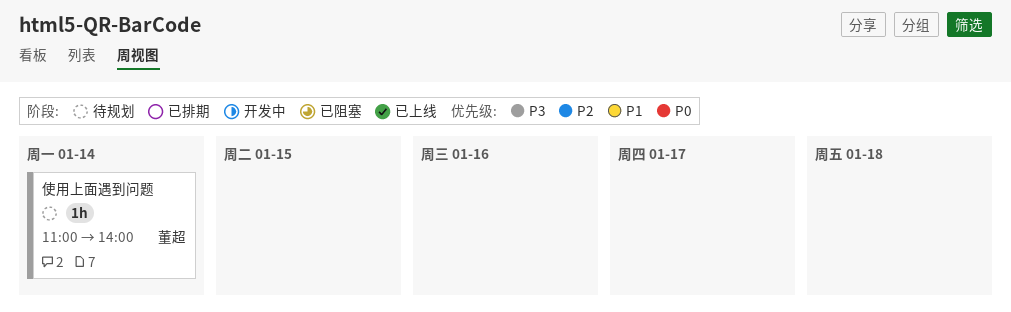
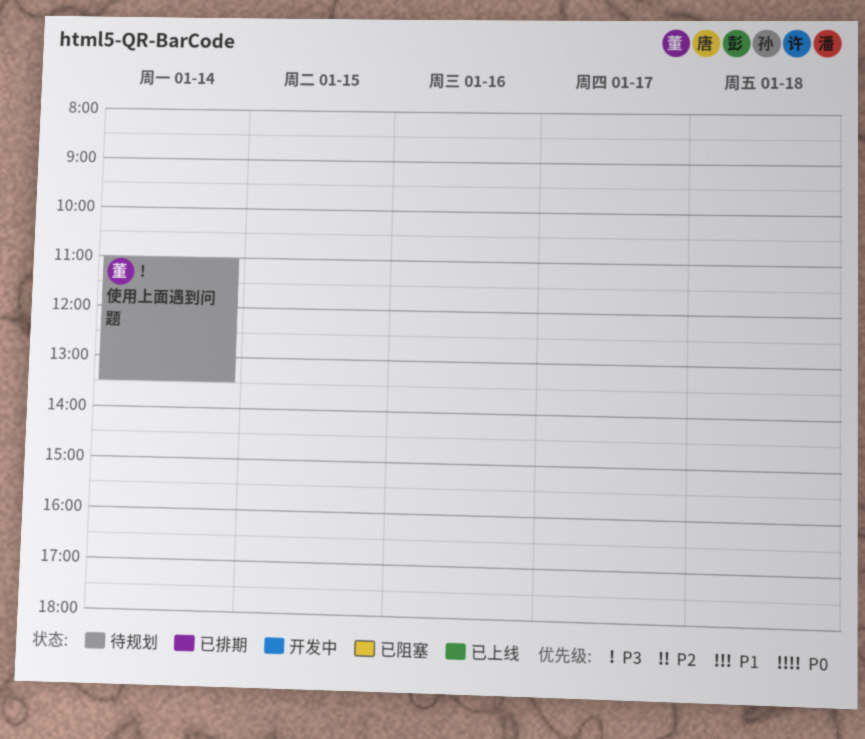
使用上面遇到问题, ends: 14:00 -> 13:30

